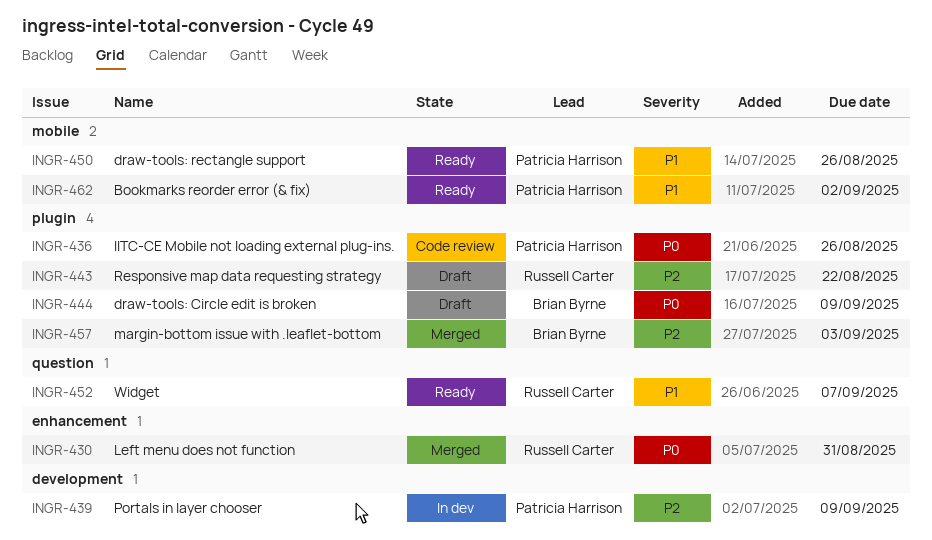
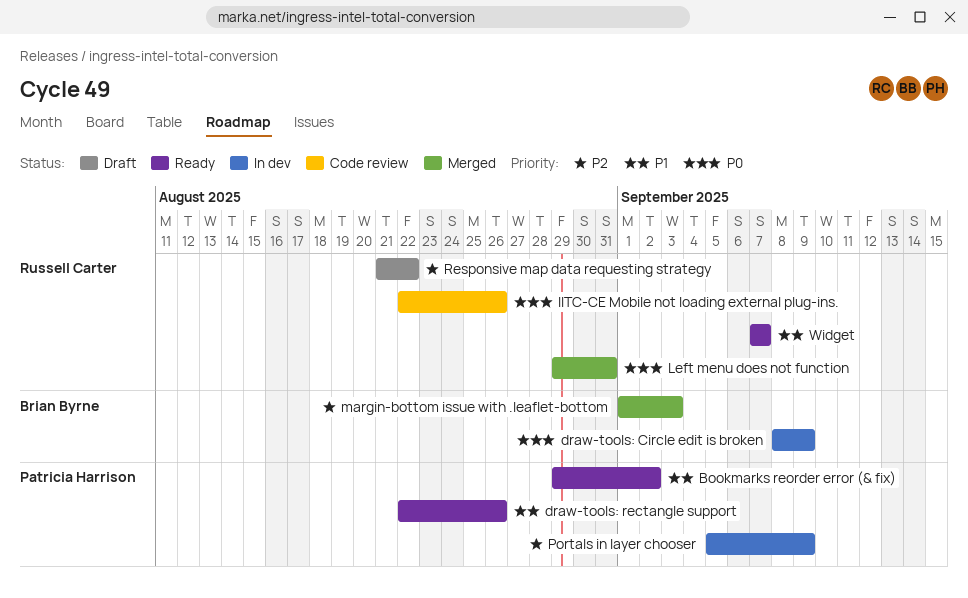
draw-tools: Circle edit is broken, status: Draft -> In dev
IITC-CE Mobile not loading external plug-ins., owner: Patricia Harrison -> Russell Carter

